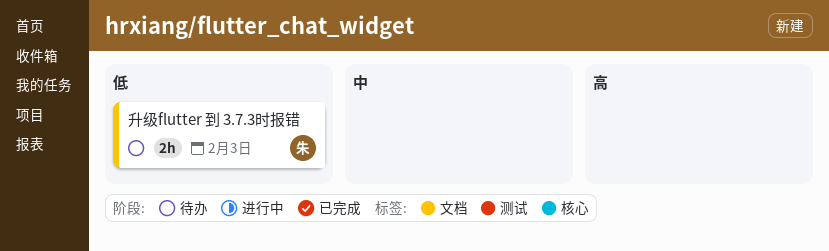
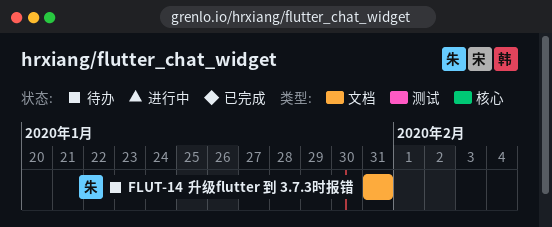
升级flutter 到 3.7.3时报错, due: Feb 3 -> Jan 31

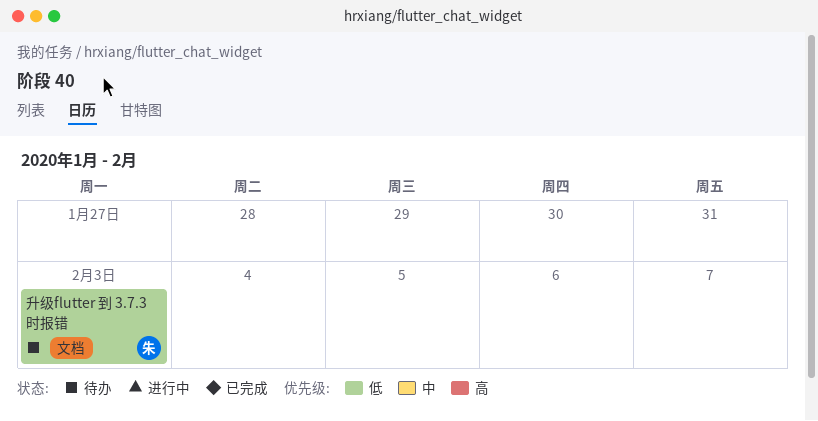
升级flutter 到 3.7.3时报错, due: Jan 31 -> Feb 3

